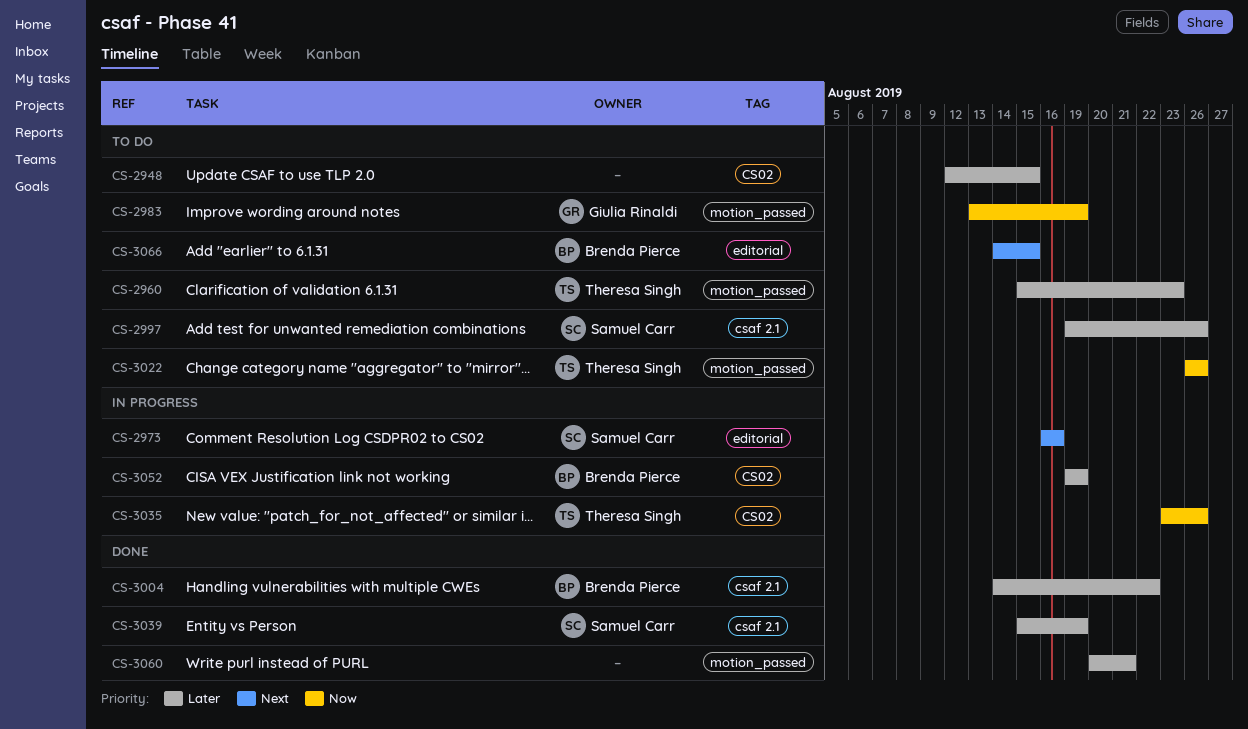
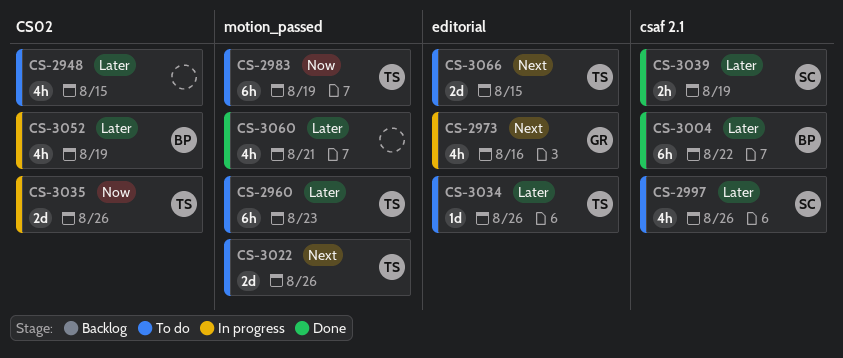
CS-2973, owner: Samuel Carr -> Giulia Rinaldi
CS-2983, owner: Giulia Rinaldi -> Theresa Singh
CS-3022, priority: Now -> Next
CS-3034: none -> present
CS-3066, owner: Brenda Pierce -> Theresa Singh

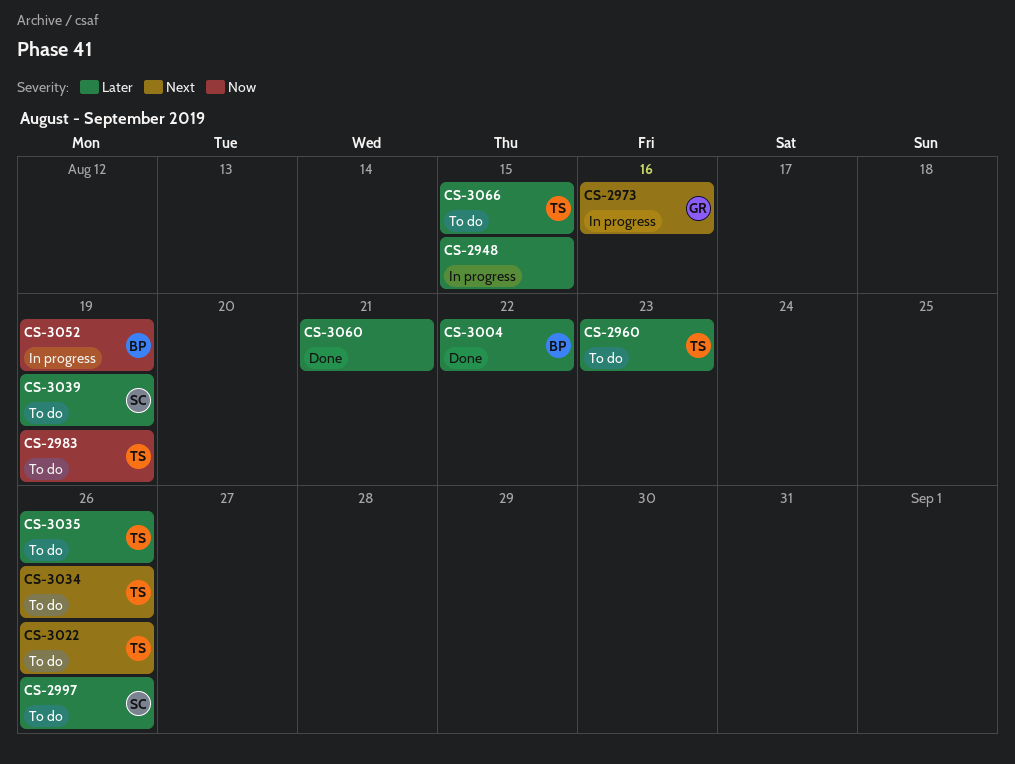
CS-2948, status: To do -> In progress
CS-3034, priority: Later -> Next
CS-3035, status: In progress -> To do
CS-3035, priority: Now -> Later
CS-3039, status: Done -> To do
CS-3052, priority: Later -> Now
CS-3066, priority: Next -> Later

